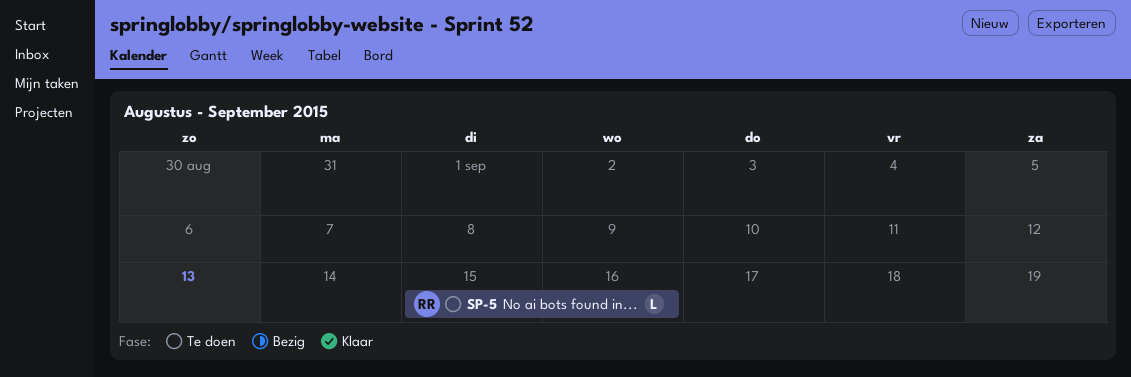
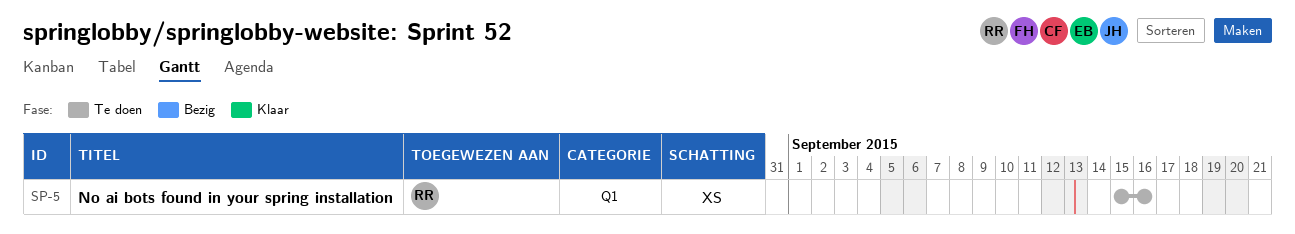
SP-5, estimate: L -> XS

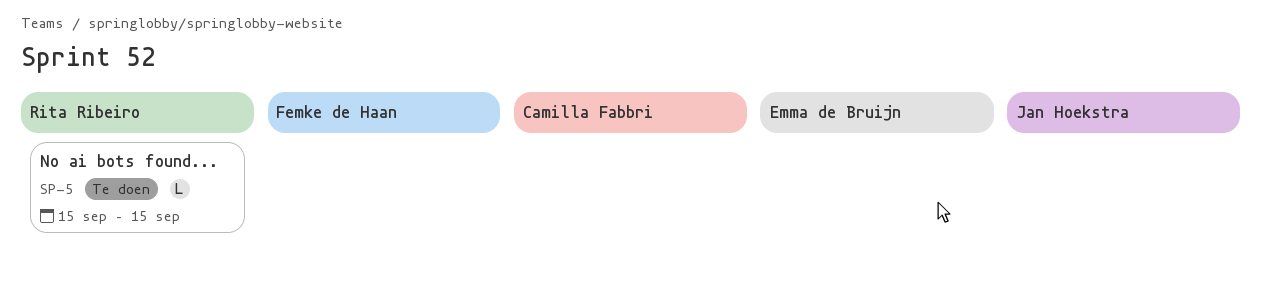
SP-5, estimate: XS -> L
SP-5, due: Sep 16 -> Sep 15

